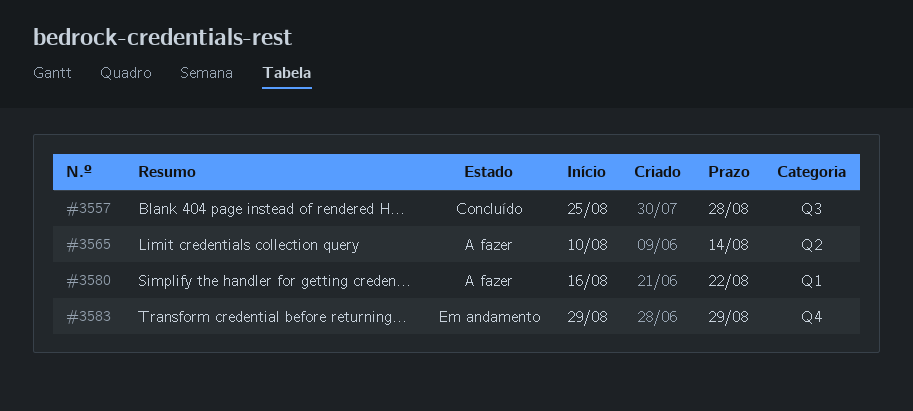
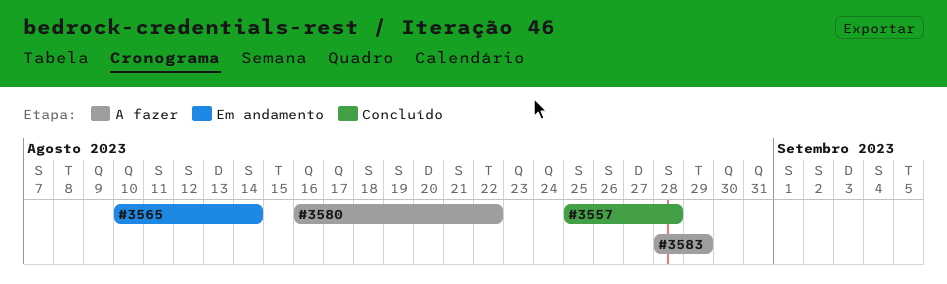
#3565, status: A fazer -> Em andamento
#3583, status: Em andamento -> A fazer
#3583, start: Aug 29 -> Aug 28

